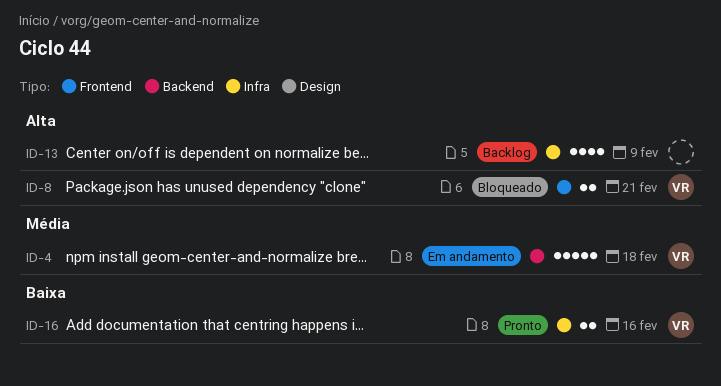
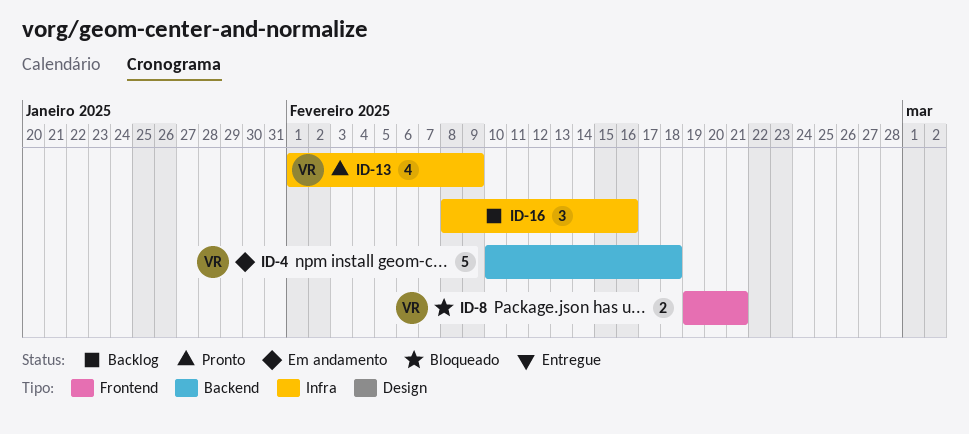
ID-13, status: Backlog -> Pronto
ID-13, owner: none -> VR
ID-16, status: Pronto -> Backlog
ID-16, owner: VR -> none
ID-16, estimate: 2 -> 3

